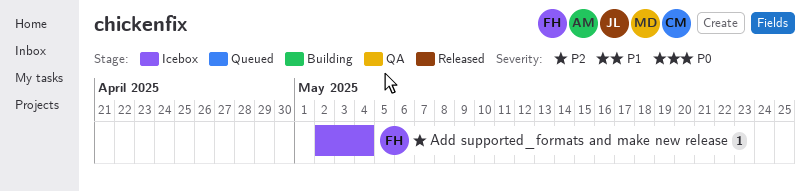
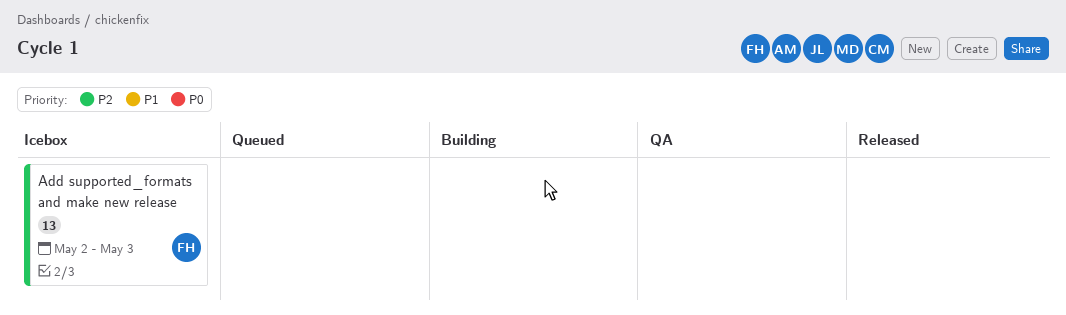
Add supported_formats and make new release, estimate: 1 -> 13
Add supported_formats and make new release, due: May 4 -> May 3

